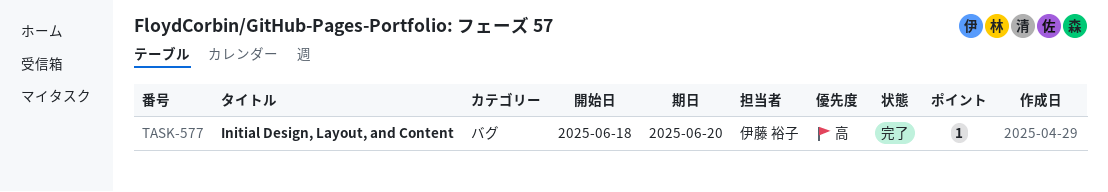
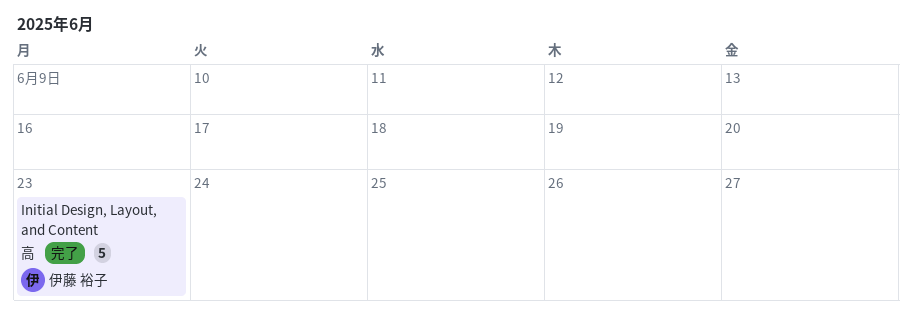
Initial Design, Layout, and Content, estimate: 1 -> 5
Initial Design, Layout, and Content, due: Jun 20 -> Jun 23

